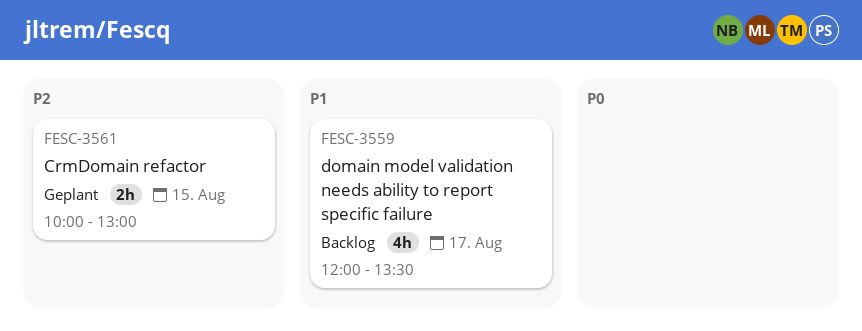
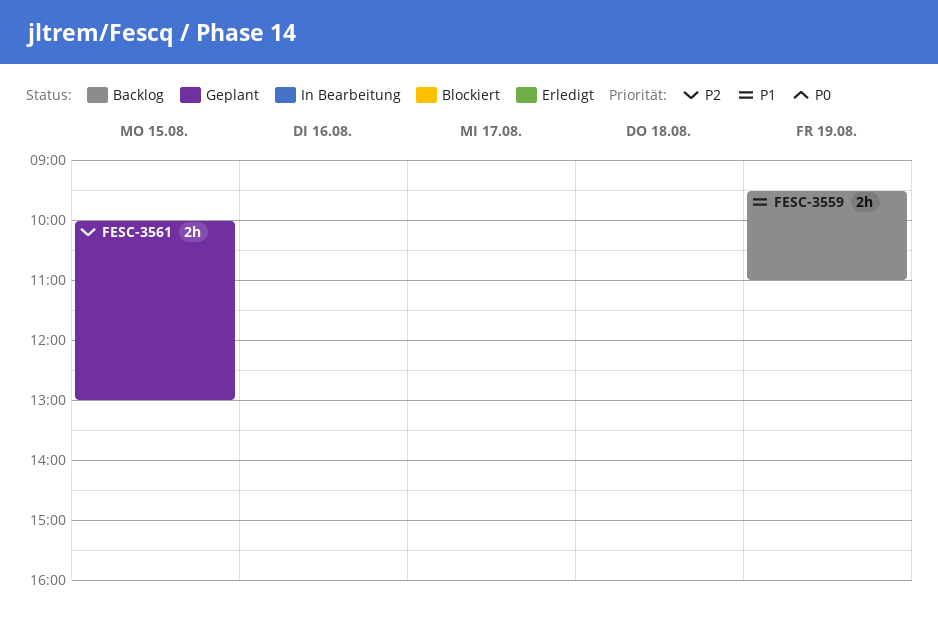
FESC-3559, estimate: 4h -> 2h
FESC-3559, day: Aug 17 -> Aug 19
FESC-3559, begins: 12:00 -> 09:30
FESC-3559, ends: 13:30 -> 11:00

